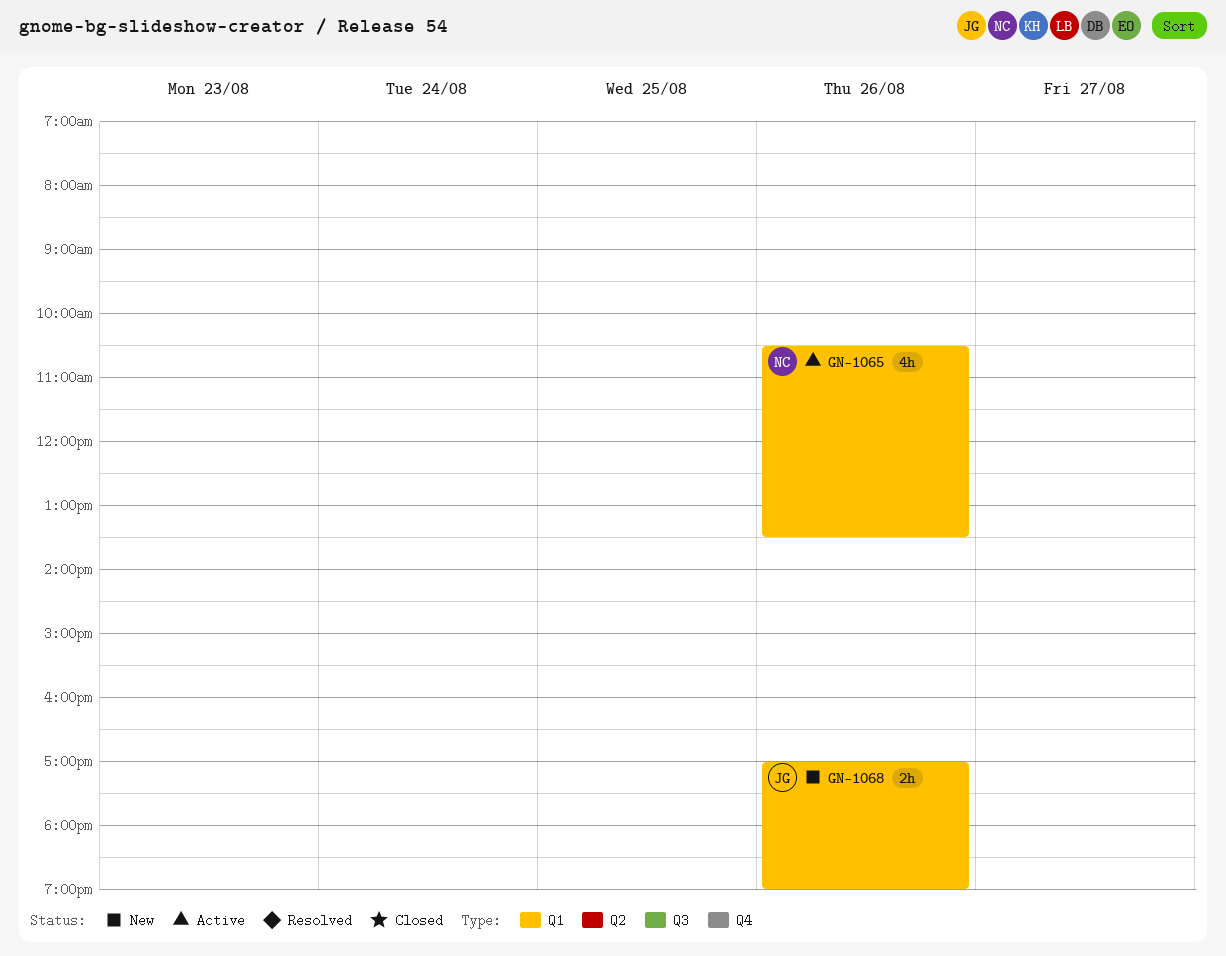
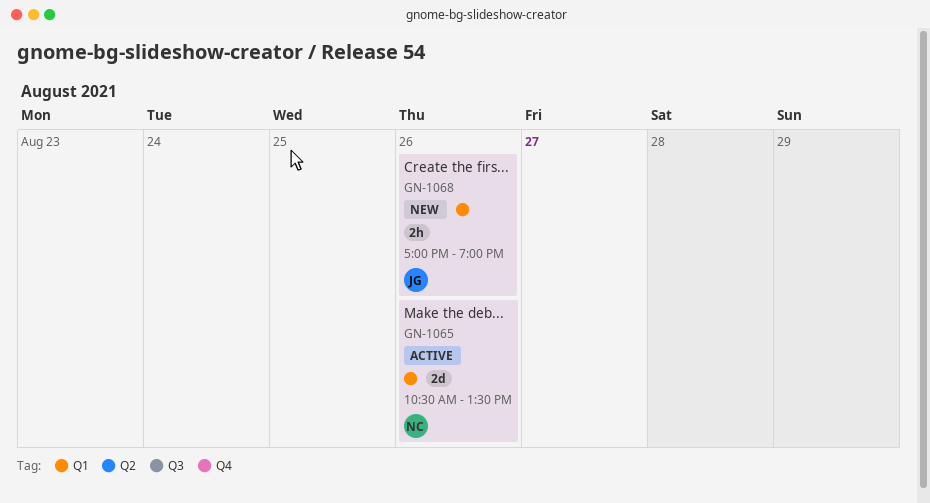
GN-1065, estimate: 4h -> 2d

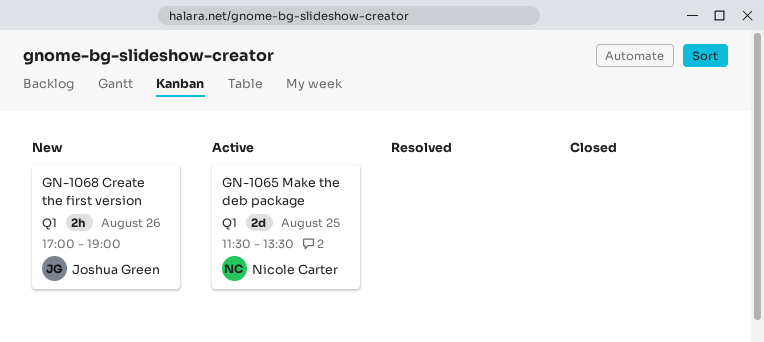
GN-1065, day: Aug 26 -> Aug 25
GN-1065, begins: 10:30 -> 11:30

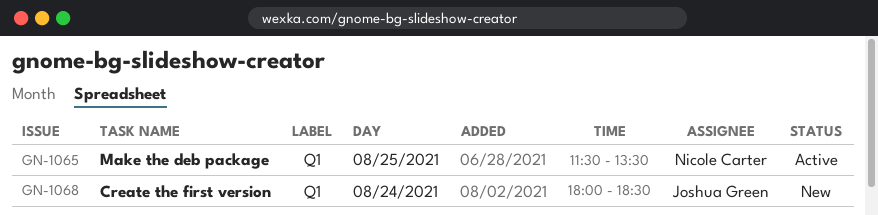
GN-1068, day: Aug 26 -> Aug 24
GN-1068, begins: 17:00 -> 18:00
GN-1068, ends: 19:00 -> 18:30

